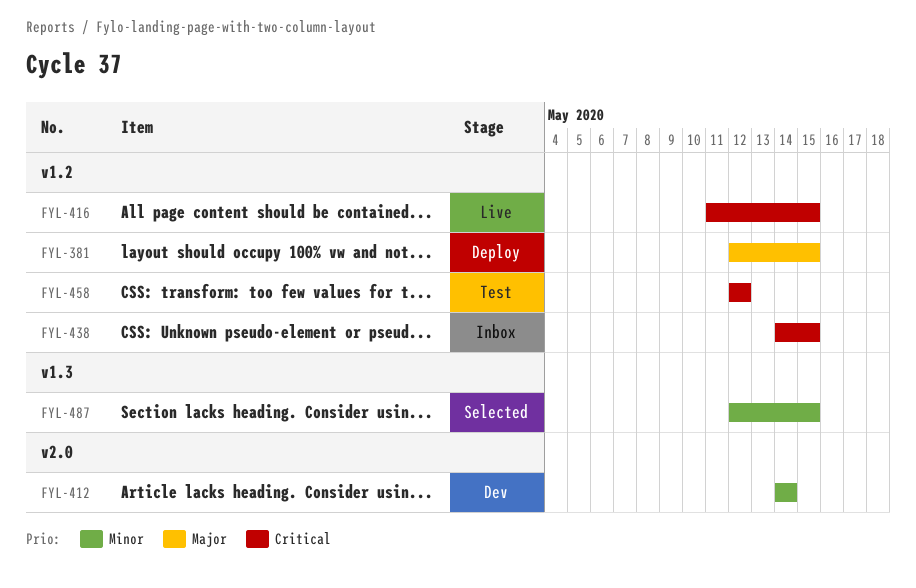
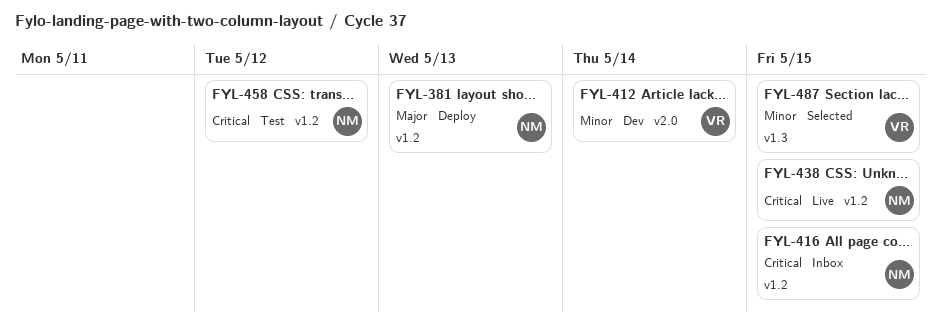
FYL-381, due: May 15 -> May 13
FYL-416, status: Live -> Inbox
FYL-438, status: Inbox -> Live

